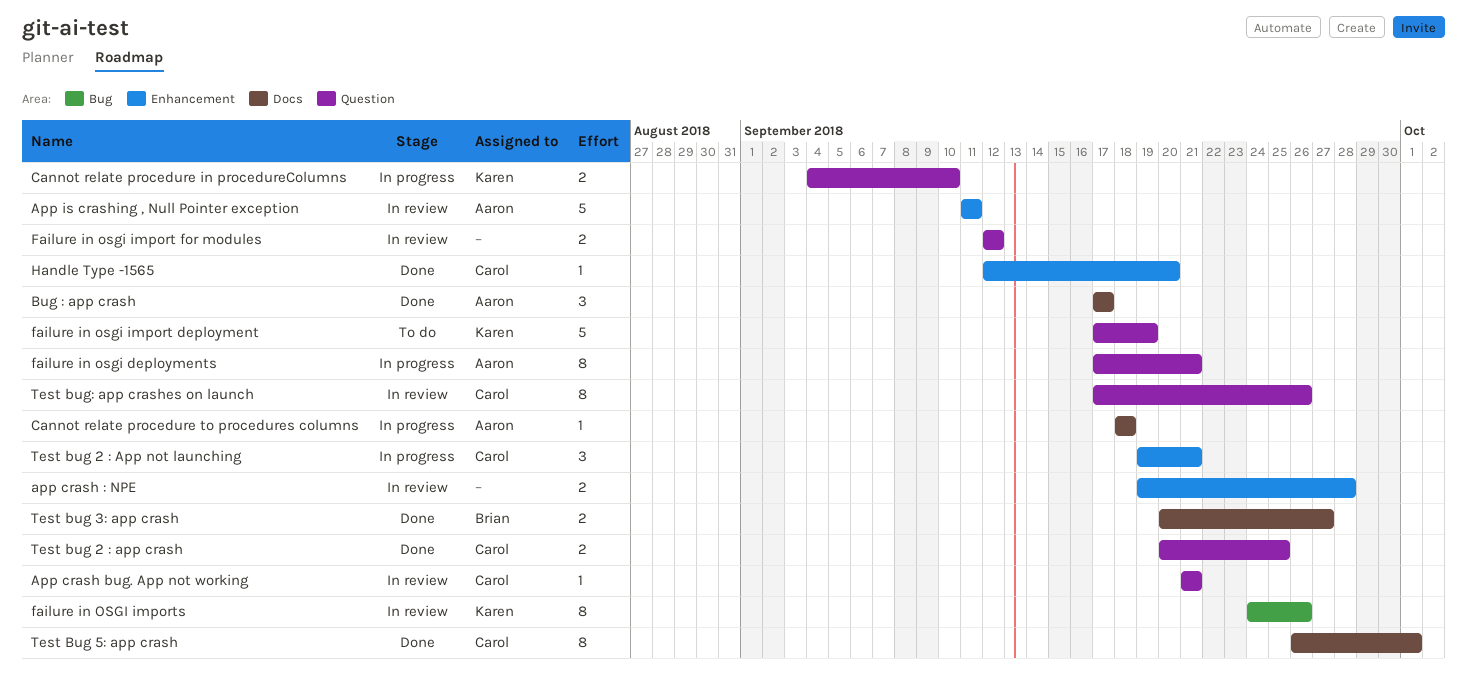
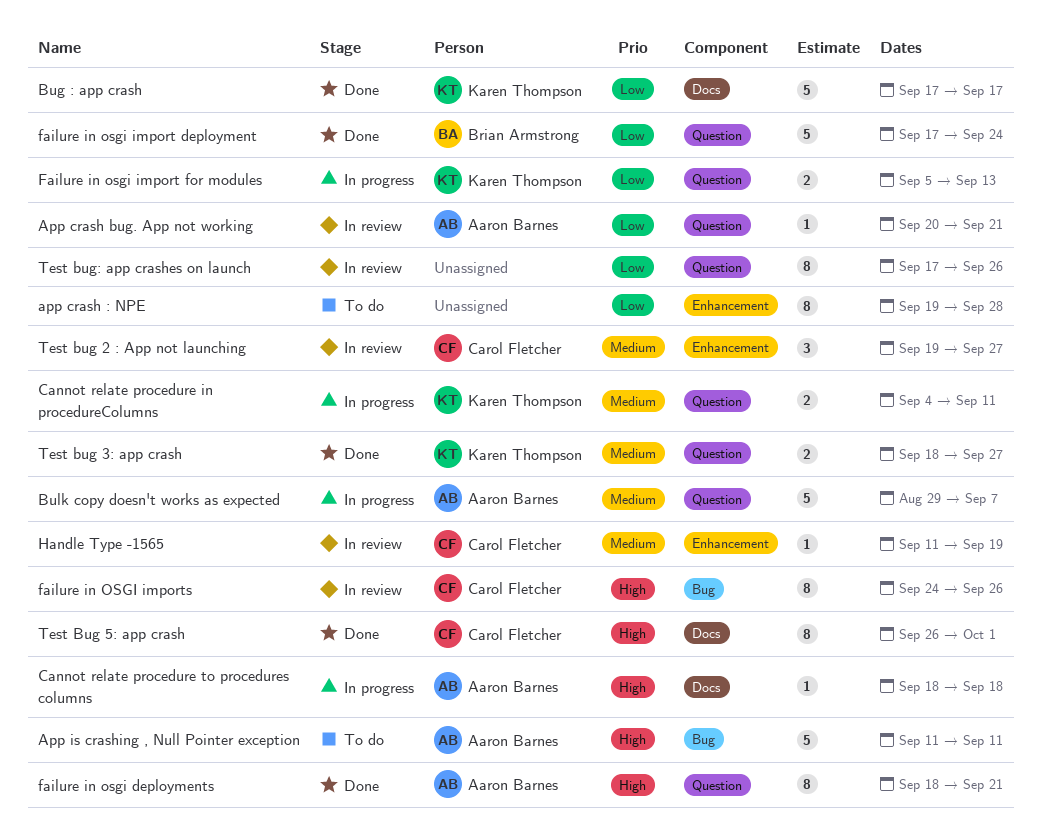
app crash : NPE, status: In review -> To do
app crash : NPE, estimate: 2 -> 8
App crash bug. App not working, owner: Carol Fletcher -> Aaron Barnes
App crash bug. App not working, start: Sep 21 -> Sep 20
App is crashing , Null Pointer exception, status: In review -> To do
App is crashing , Null Pointer exception, label: Enhancement -> Bug
Bug : app crash, owner: Aaron Barnes -> Karen Thompson
Bug : app crash, estimate: 3 -> 5
Bulk copy doesn't works as expected: none -> present
Cannot relate procedure in procedureColumns, due: Sep 10 -> Sep 11
failure in osgi deployments, status: In progress -> Done
failure in osgi deployments, start: Sep 17 -> Sep 18
failure in osgi import deployment, status: To do -> Done
failure in osgi import deployment, owner: Karen Thompson -> Brian Armstrong
failure in osgi import deployment, due: Sep 19 -> Sep 24
Failure in osgi import for modules, status: In review -> In progress
Failure in osgi import for modules, owner: none -> Karen Thompson
Failure in osgi import for modules, start: Sep 12 -> Sep 5
Failure in osgi import for modules, due: Sep 12 -> Sep 13
failure in OSGI imports, owner: Karen Thompson -> Carol Fletcher
Handle Type -1565, status: Done -> In review
Handle Type -1565, start: Sep 12 -> Sep 11
Handle Type -1565, due: Sep 20 -> Sep 19
Test bug 2 : app crash: present -> none
Test bug 2 : App not launching, status: In progress -> In review
Test bug 2 : App not launching, due: Sep 21 -> Sep 27
Test bug 3: app crash, owner: Brian Armstrong -> Karen Thompson
Test bug 3: app crash, label: Docs -> Question
Test bug 3: app crash, start: Sep 20 -> Sep 18
Test bug: app crashes on launch, owner: Carol Fletcher -> none

